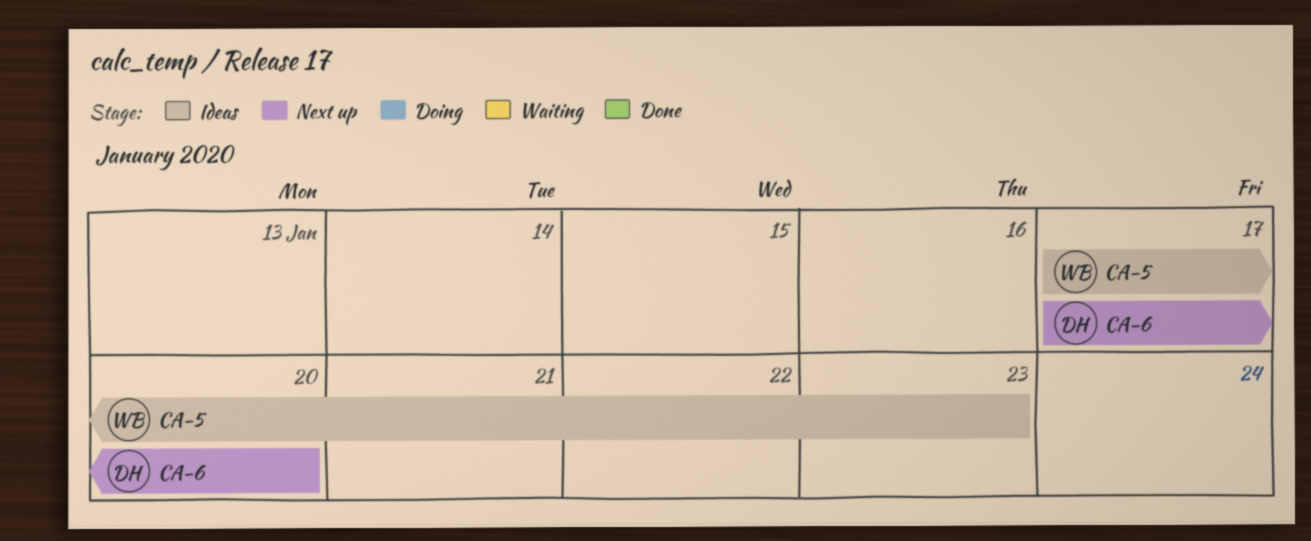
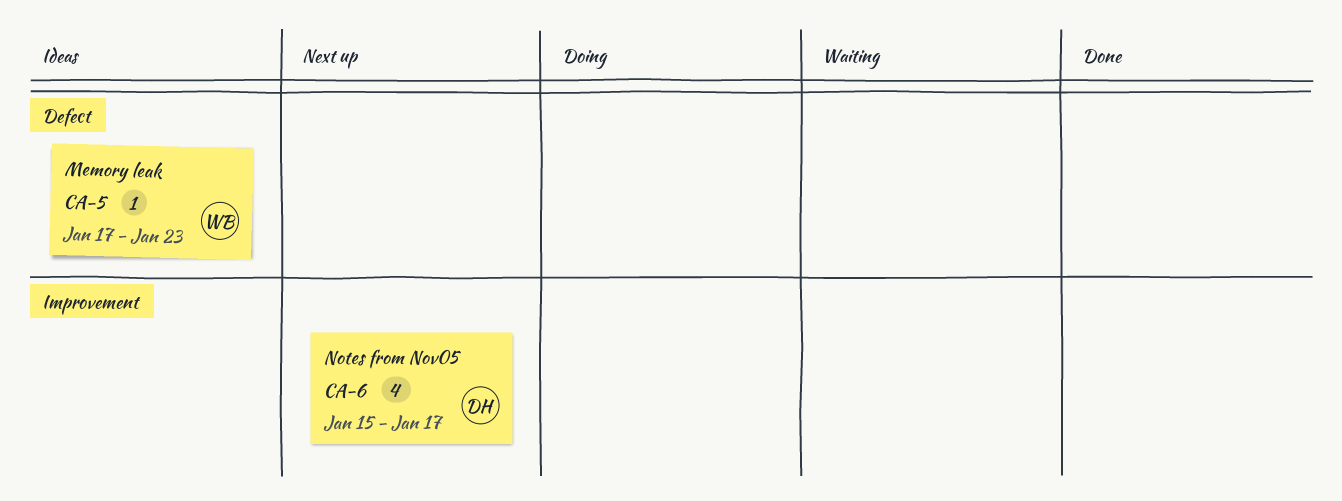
CA-6, start: Jan 17 -> Jan 15
CA-6, due: Jan 20 -> Jan 17

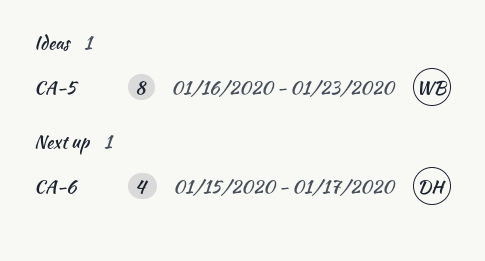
CA-5, estimate: 1 -> 8
CA-5, start: Jan 17 -> Jan 16

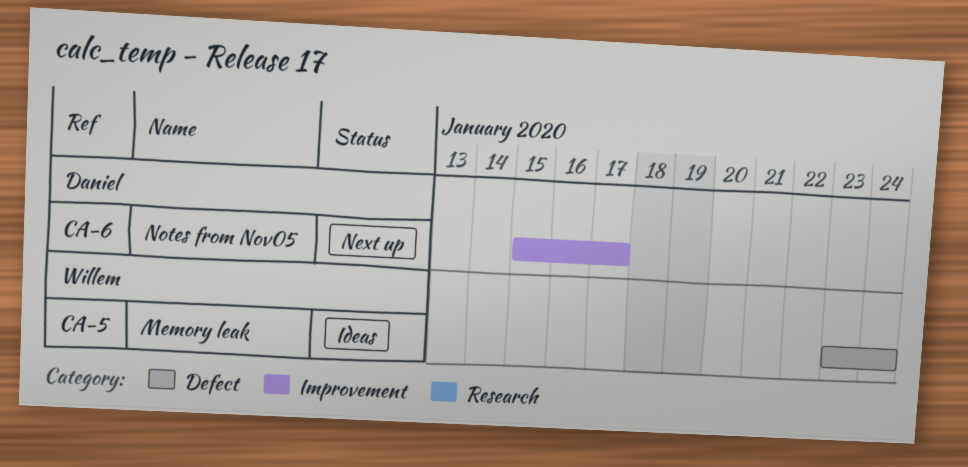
CA-5, start: Jan 16 -> Jan 23
CA-5, due: Jan 23 -> Jan 24

